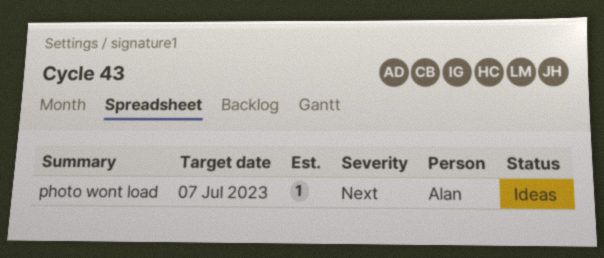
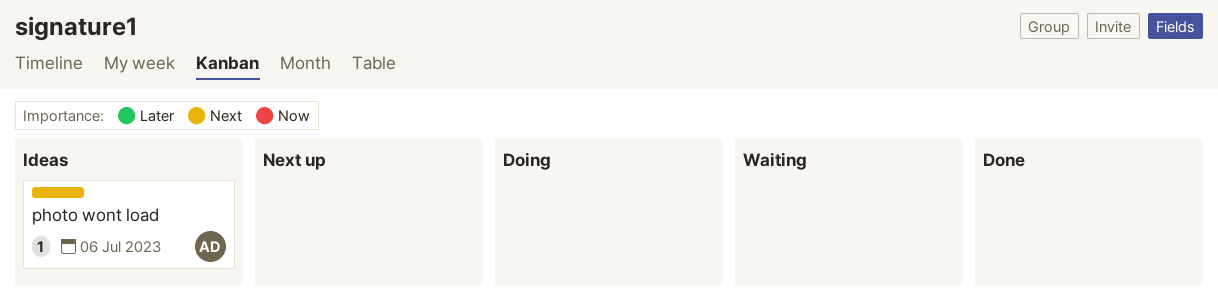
photo wont load, due: Jul 7 -> Jul 6

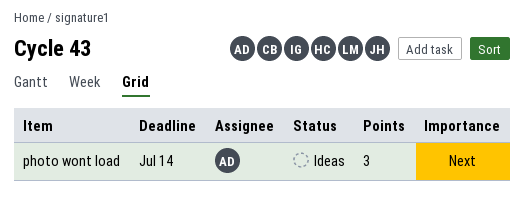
photo wont load, estimate: 1 -> 3
photo wont load, due: Jul 6 -> Jul 14

